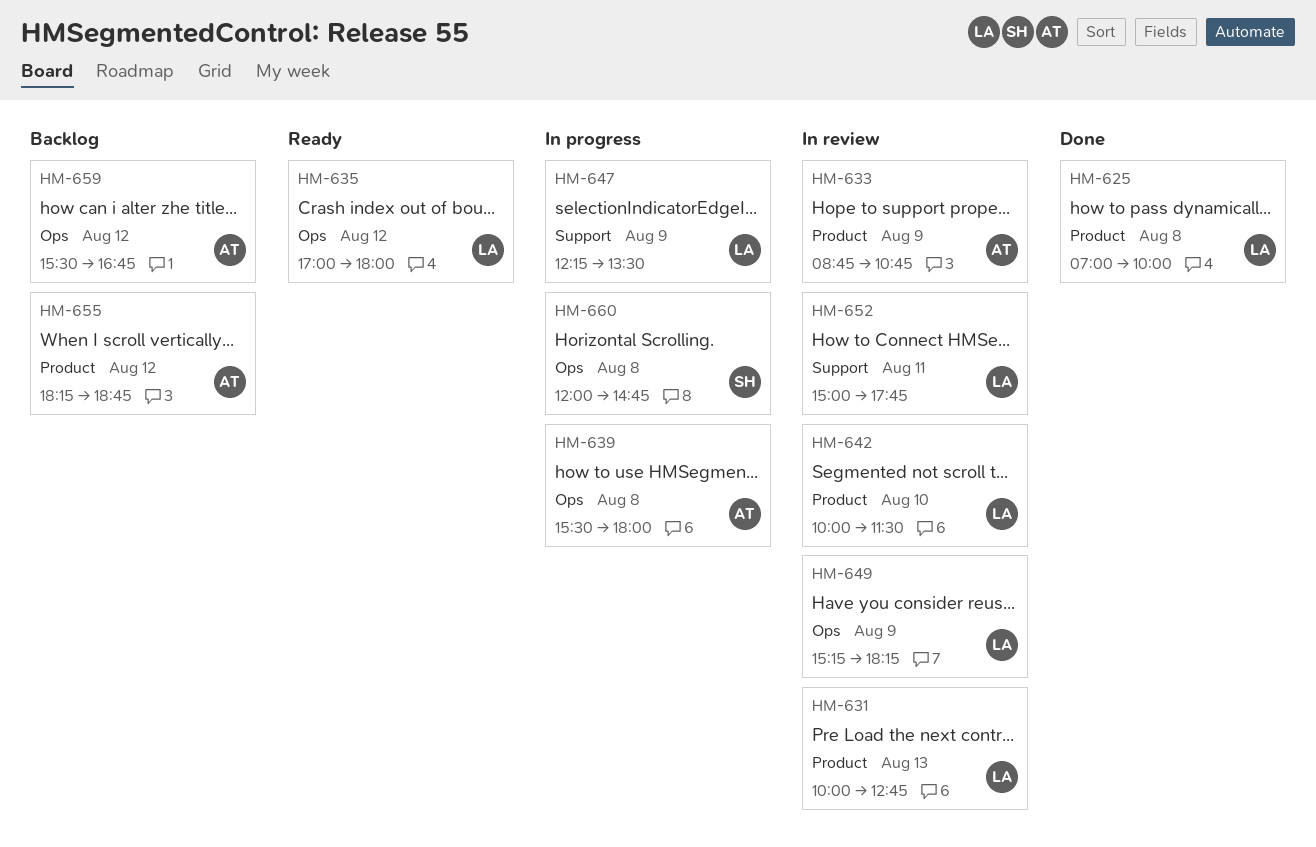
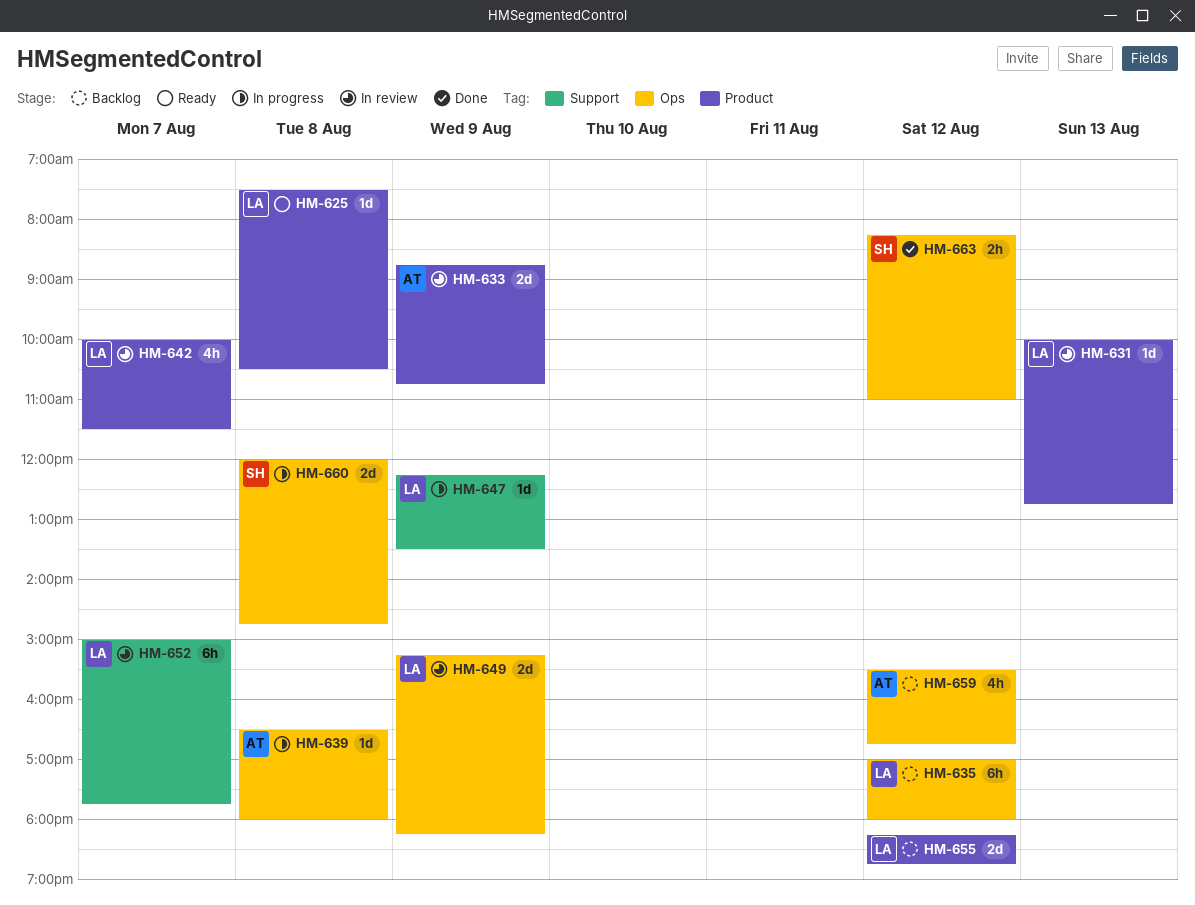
HM-625, status: Done -> Ready
HM-625, begins: 07:00 -> 07:30
HM-625, ends: 10:00 -> 10:30
HM-635, status: Ready -> Backlog
HM-639, begins: 15:30 -> 16:30
HM-642, day: Aug 10 -> Aug 7
HM-652, day: Aug 11 -> Aug 7
HM-655, owner: AT -> LA
HM-663: none -> present

